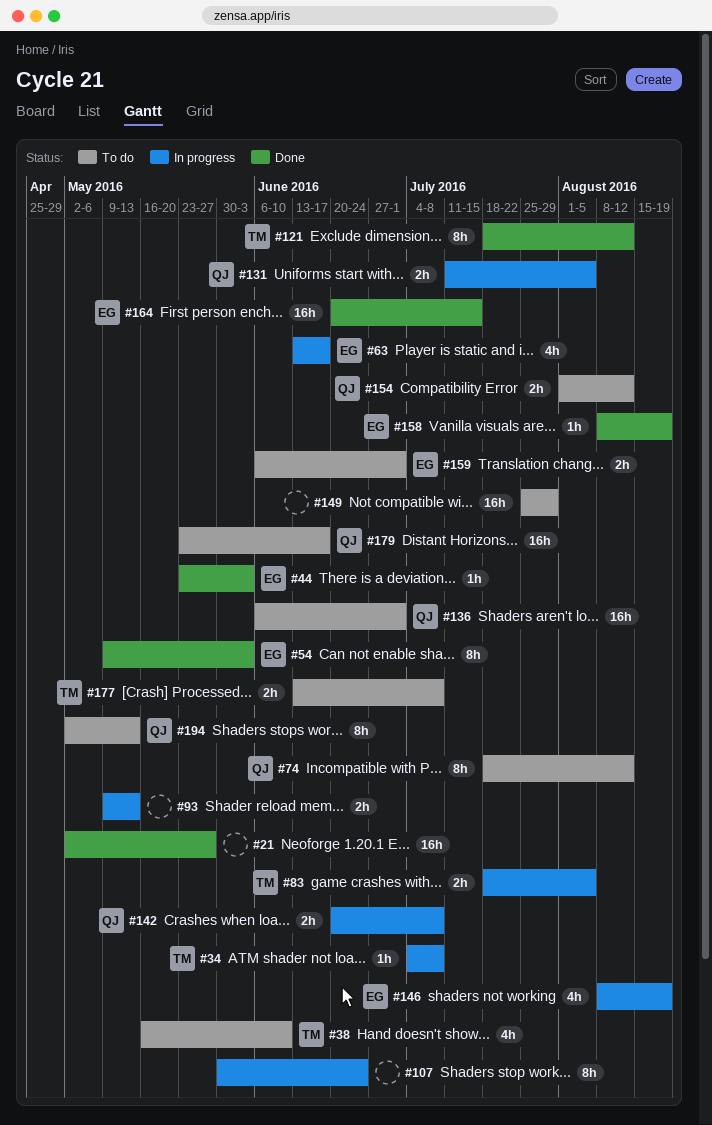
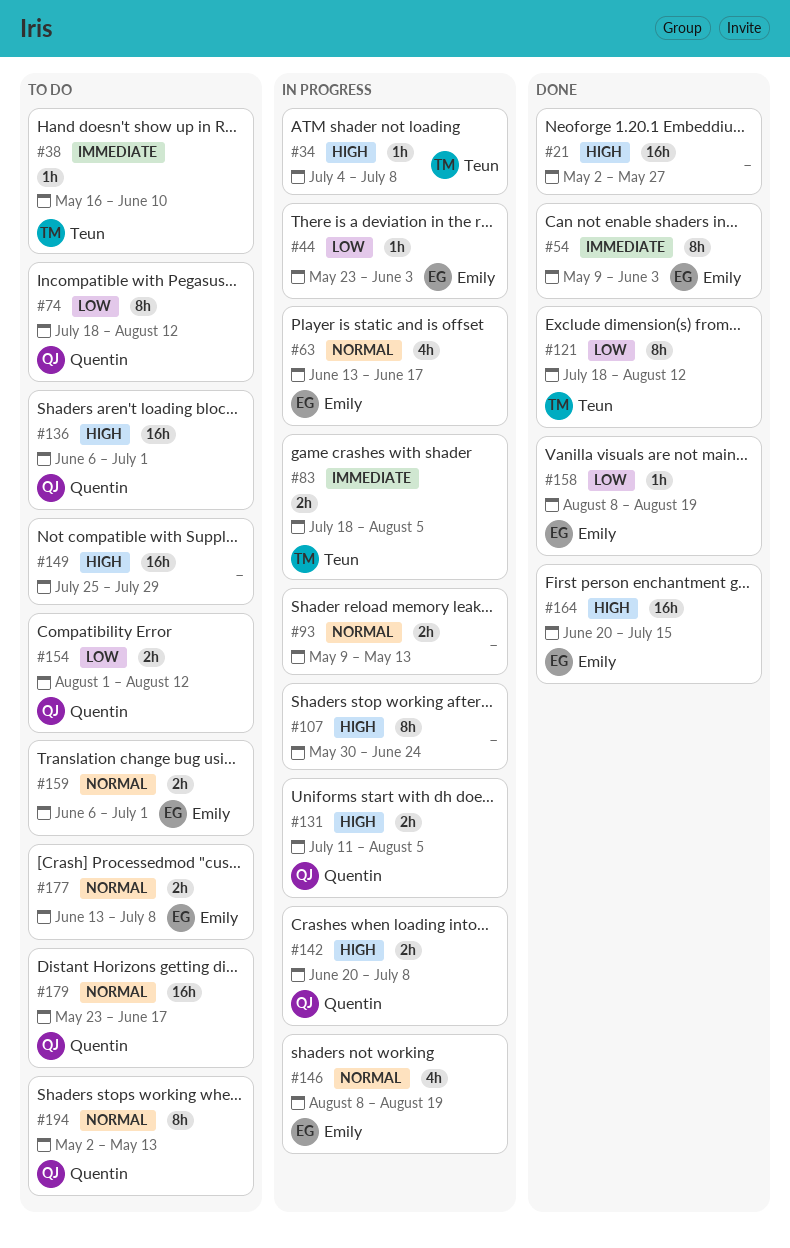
#38, estimate: 4h -> 1h
#44, status: Done -> In progress
#177, owner: Teun -> Emily

